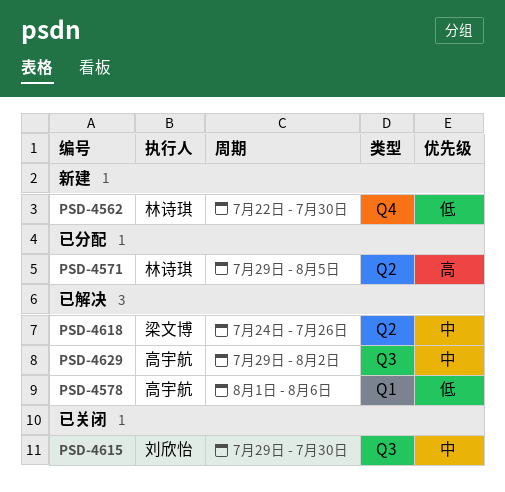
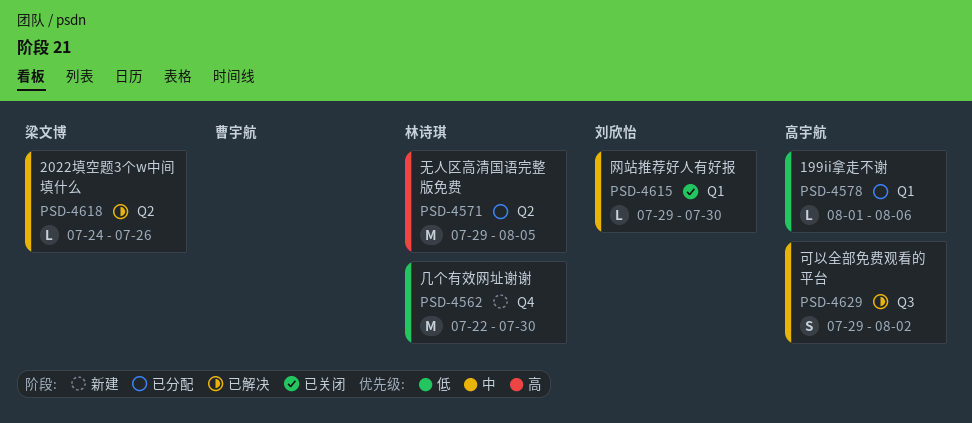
PSD-4578, status: 已解决 -> 已分配
PSD-4615, label: Q3 -> Q1

